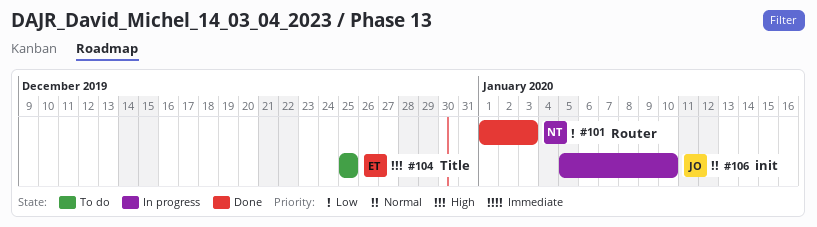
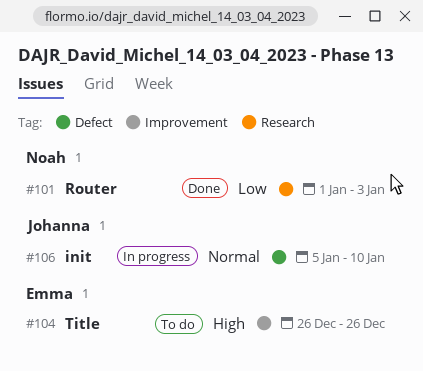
#104, start: Dec 25 -> Dec 26
#104, due: Dec 25 -> Dec 26

